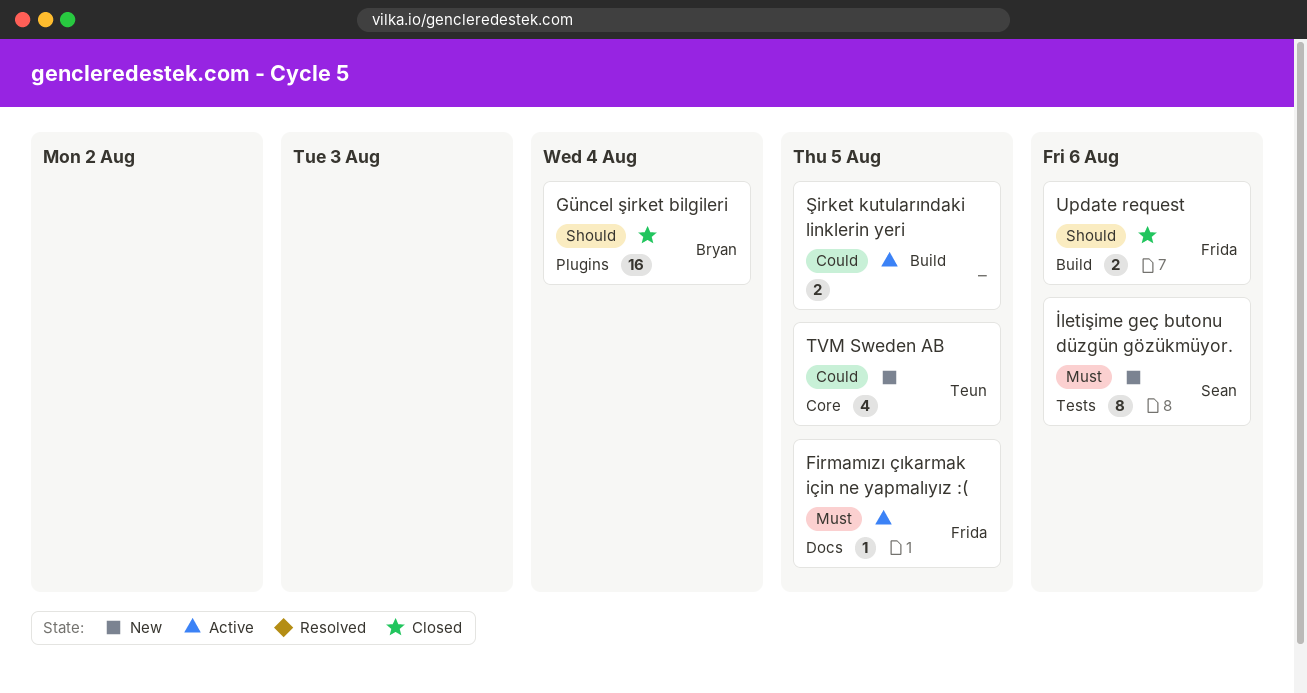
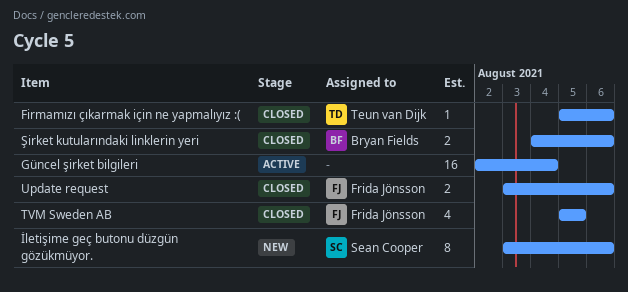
Firmamızı çıkarmak için ne yapmalıyız :(, status: Active -> Closed
Firmamızı çıkarmak için ne yapmalıyız :(, owner: Frida Jönsson -> Teun van Dijk
Firmamızı çıkarmak için ne yapmalıyız :(, due: Aug 5 -> Aug 6
Güncel şirket bilgileri, status: Closed -> Active
Güncel şirket bilgileri, owner: Bryan Fields -> none
TVM Sweden AB, status: New -> Closed
TVM Sweden AB, owner: Teun van Dijk -> Frida Jönsson
Şirket kutularındaki linklerin yeri, status: Active -> Closed
Şirket kutularındaki linklerin yeri, owner: none -> Bryan Fields
Şirket kutularındaki linklerin yeri, due: Aug 5 -> Aug 6

